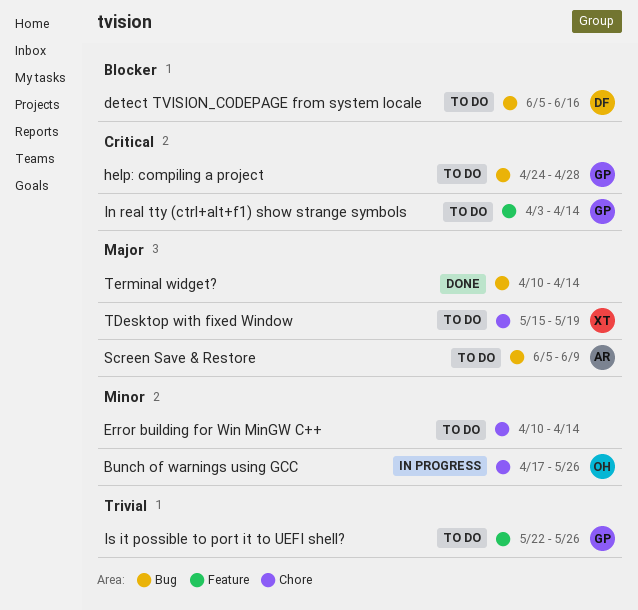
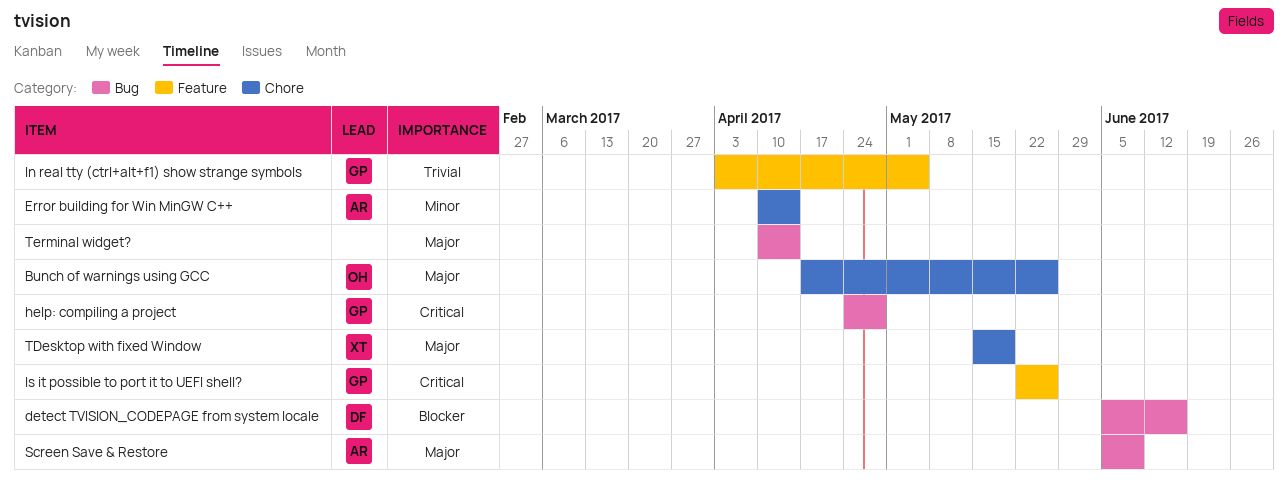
Bunch of warnings using GCC, priority: Minor -> Major
Error building for Win MinGW C++, owner: none -> AR
In real tty (ctrl+alt+f1) show strange symbols, priority: Critical -> Trivial
In real tty (ctrl+alt+f1) show strange symbols, due: Apr 14 -> May 5
Is it possible to port it to UEFI shell?, priority: Trivial -> Critical

